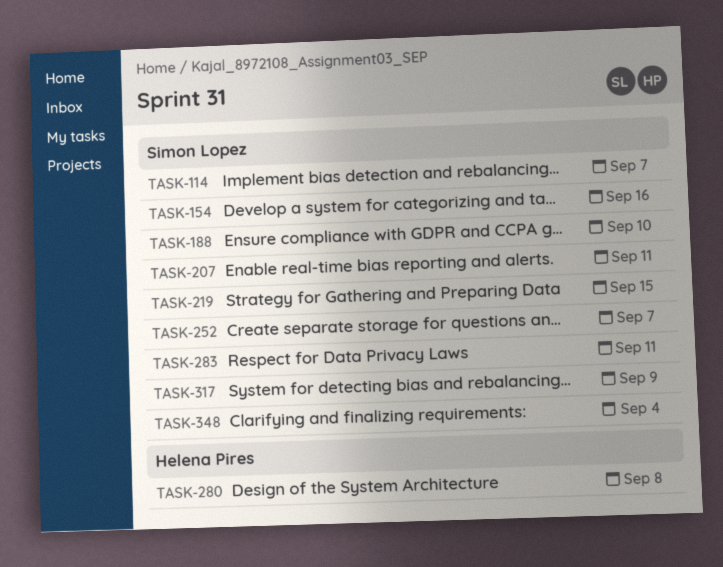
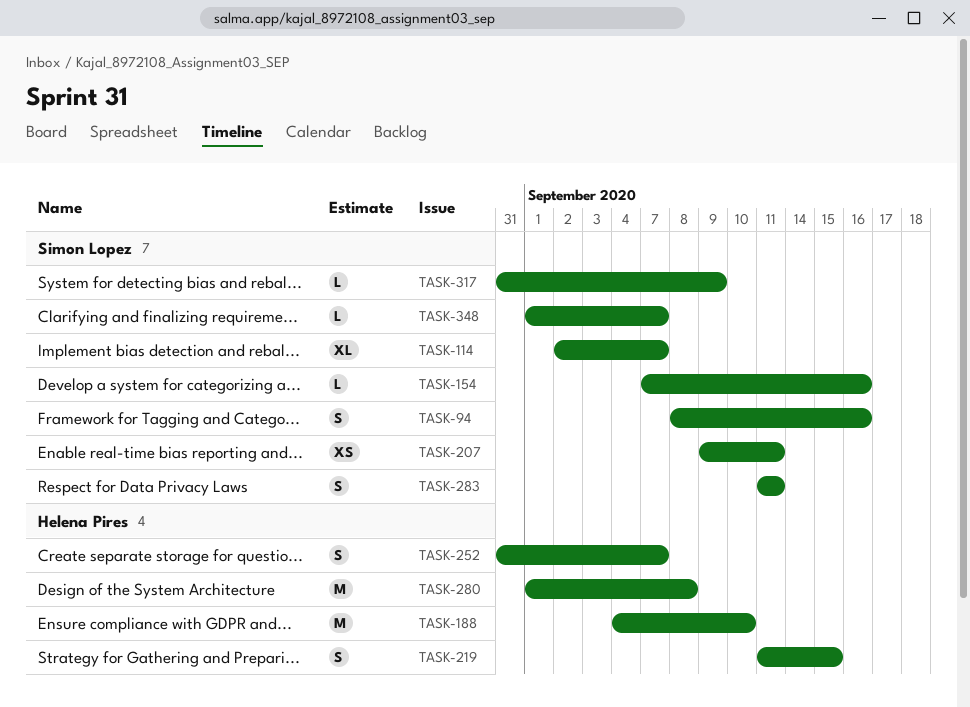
TASK-94: none -> present
TASK-188, owner: Simon Lopez -> Helena Pires
TASK-219, owner: Simon Lopez -> Helena Pires
TASK-252, owner: Simon Lopez -> Helena Pires
TASK-348, due: Sep 4 -> Sep 7

